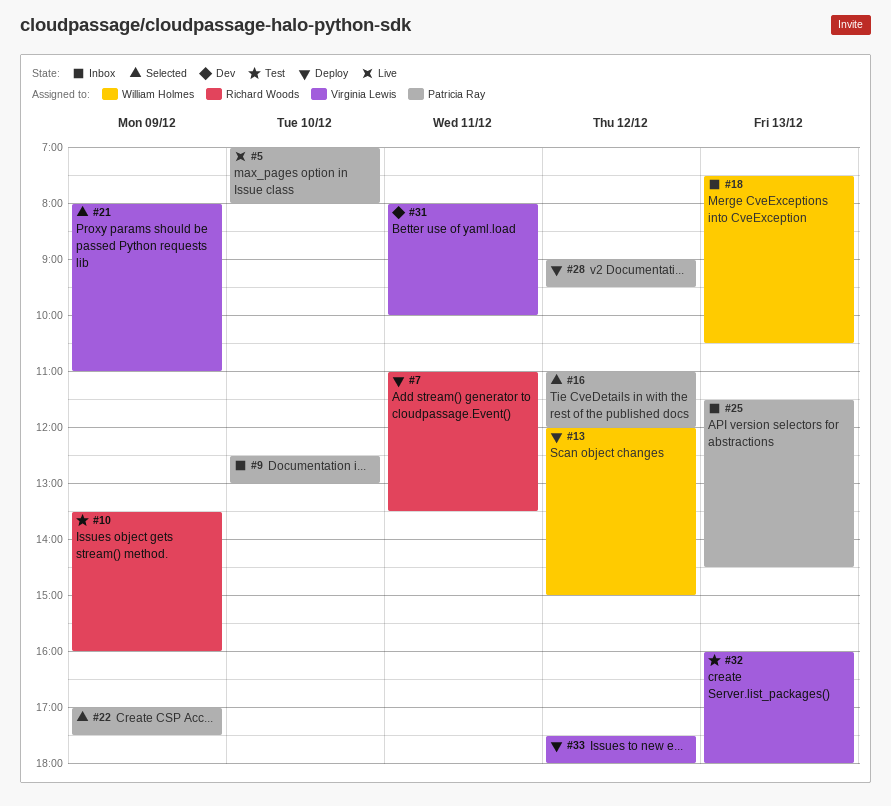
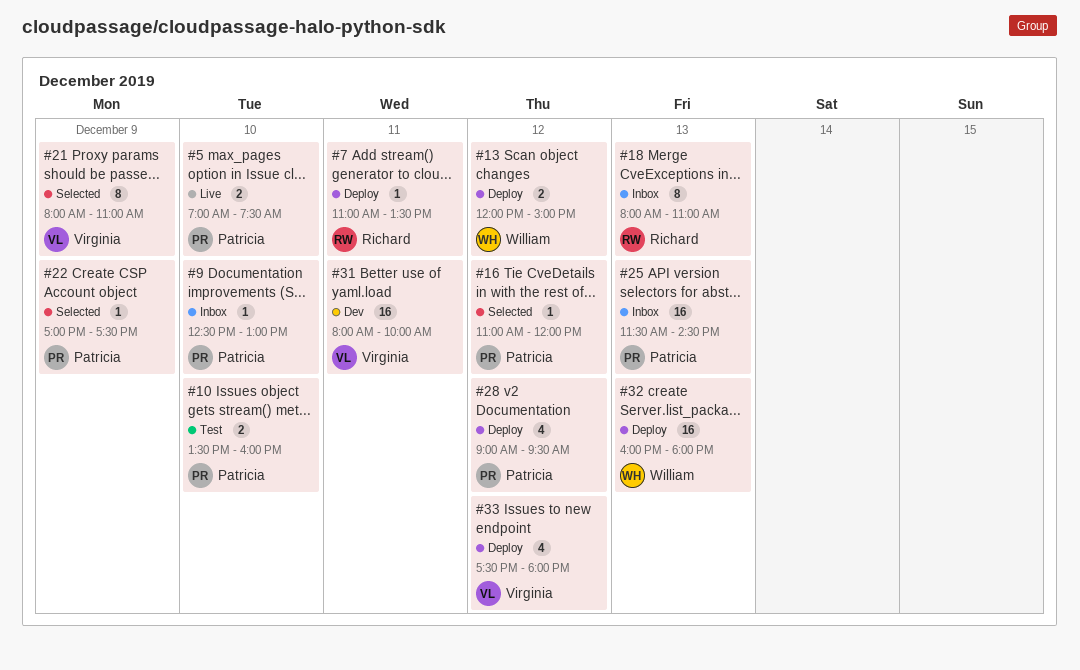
#5, ends: 08:00 -> 07:30
#10, owner: Richard Woods -> Patricia Ray
#10, day: Dec 9 -> Dec 10
#18, owner: William Holmes -> Richard Woods
#18, begins: 07:30 -> 08:00
#18, ends: 10:30 -> 11:00
#32, status: Test -> Deploy
#32, owner: Virginia Lewis -> William Holmes

